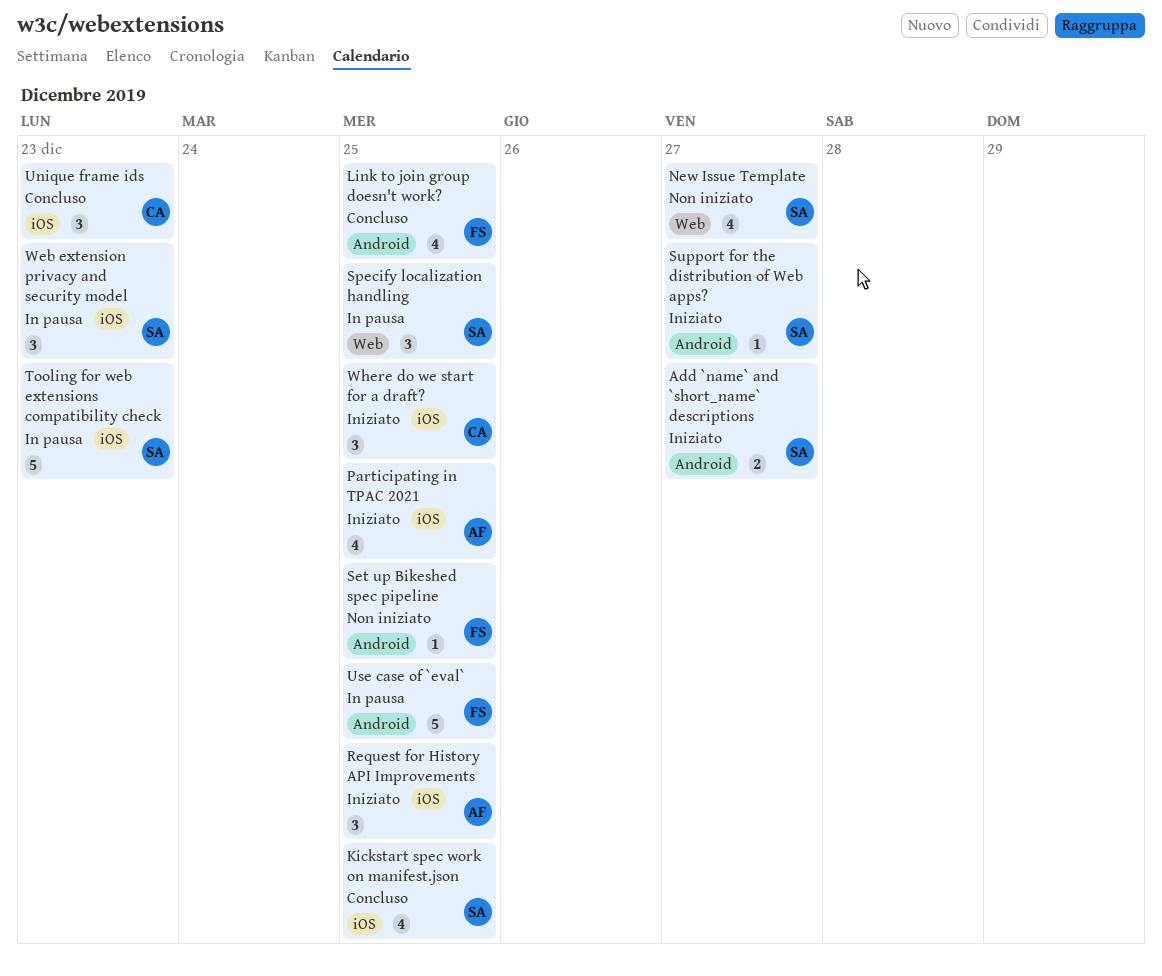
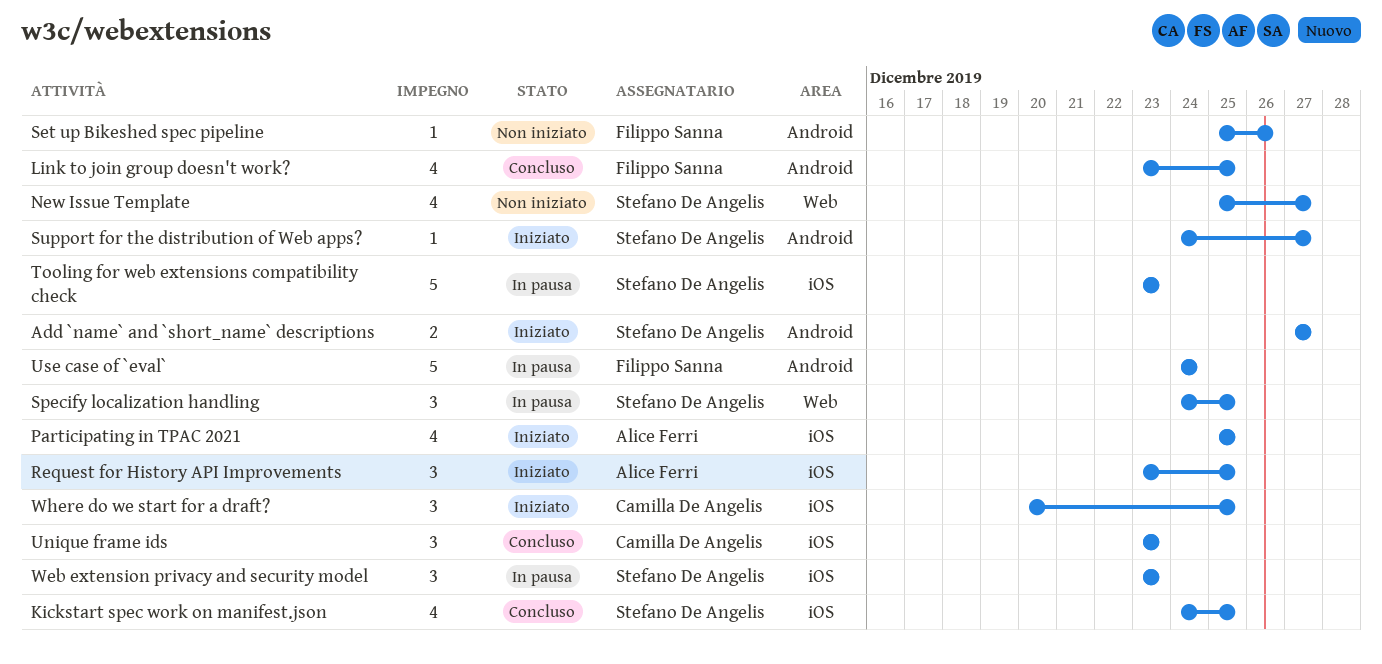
Set up Bikeshed spec pipeline, due: Dec 25 -> Dec 26
Use case of `eval`, due: Dec 25 -> Dec 24

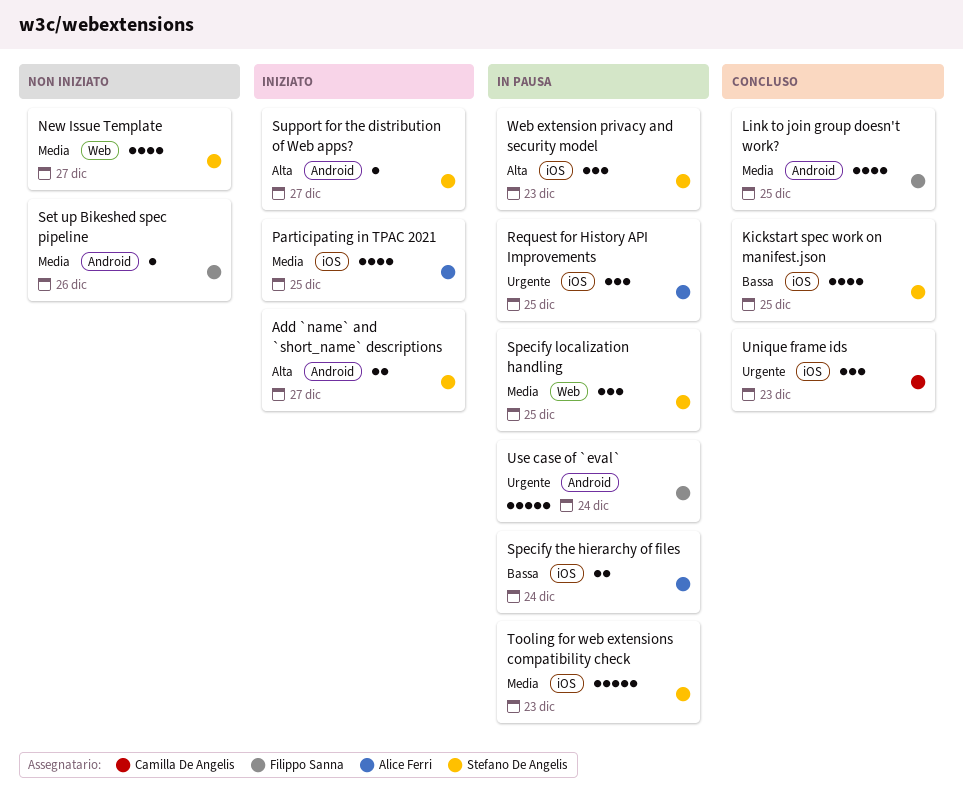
Request for History API Improvements, status: Iniziato -> In pausa
Specify the hierarchy of files: none -> present
Where do we start for a draft?: present -> none

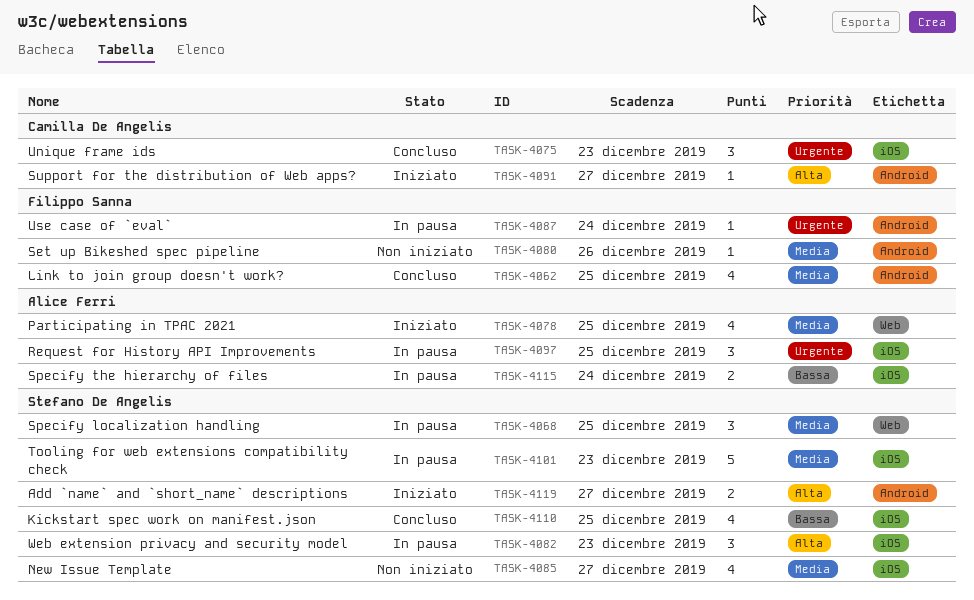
New Issue Template, label: Web -> iOS
Participating in TPAC 2021, label: iOS -> Web
Support for the distribution of Web apps?, owner: Stefano De Angelis -> Camilla De Angelis
Use case of `eval`, estimate: 5 -> 1

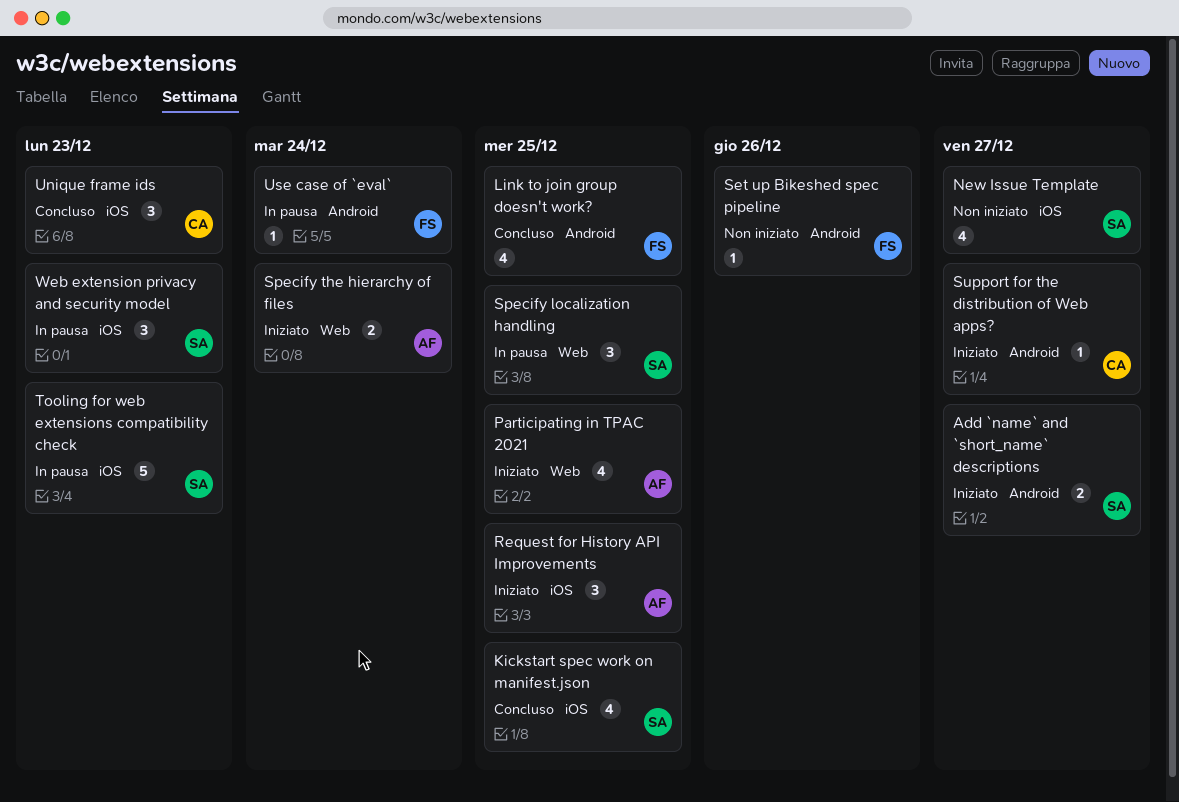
Request for History API Improvements, status: In pausa -> Iniziato
Specify the hierarchy of files, status: In pausa -> Iniziato
Specify the hierarchy of files, label: iOS -> Web

